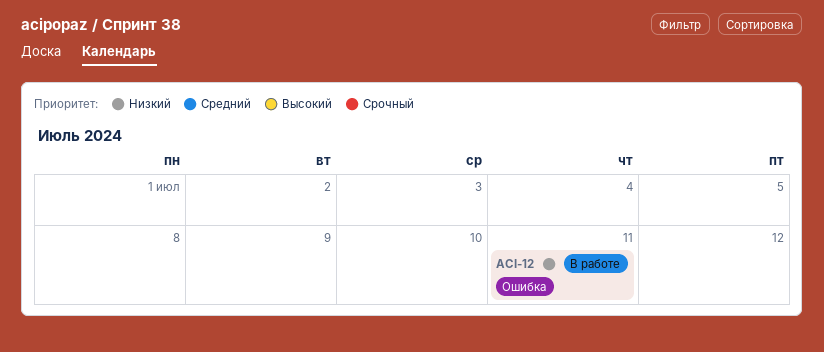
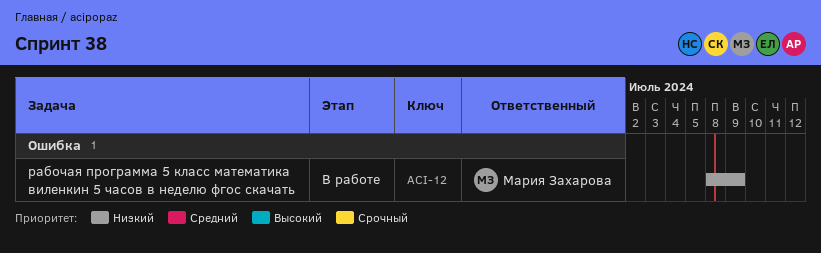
ACI-12, due: Jul 11 -> Jul 9

